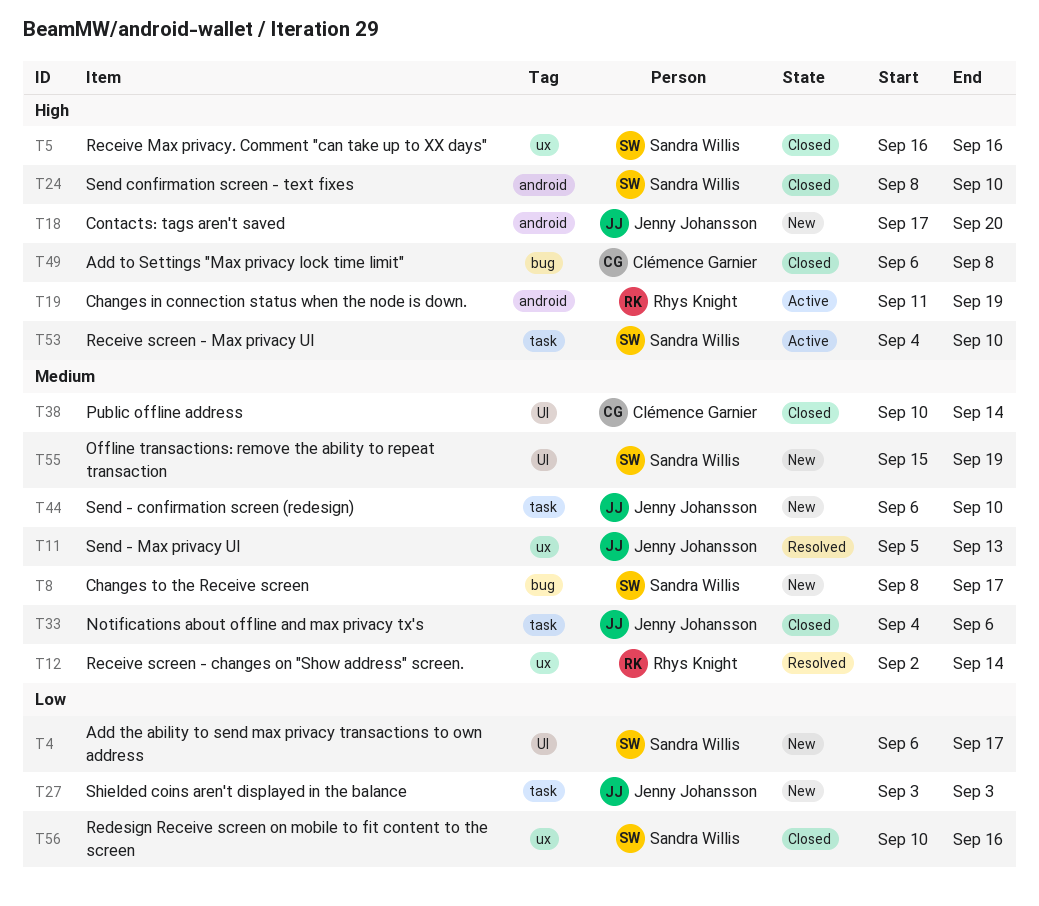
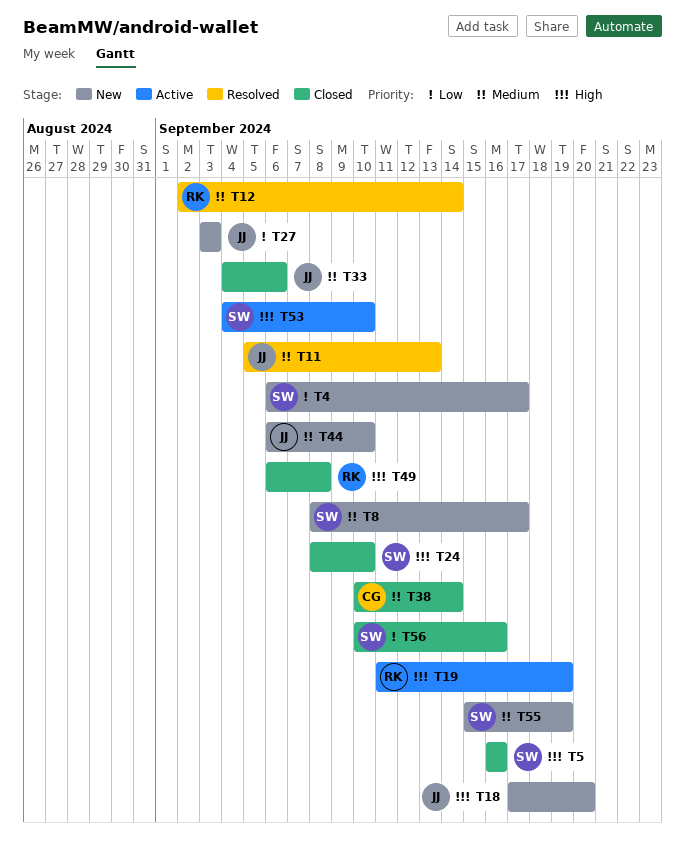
T49, owner: Clémence Garnier -> Rhys Knight

